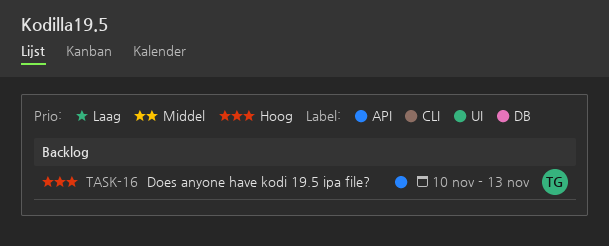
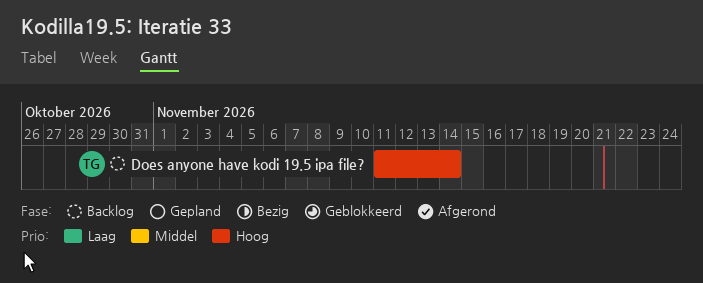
Does anyone have kodi 19.5 ipa file?, start: Nov 10 -> Nov 11
Does anyone have kodi 19.5 ipa file?, due: Nov 13 -> Nov 14

